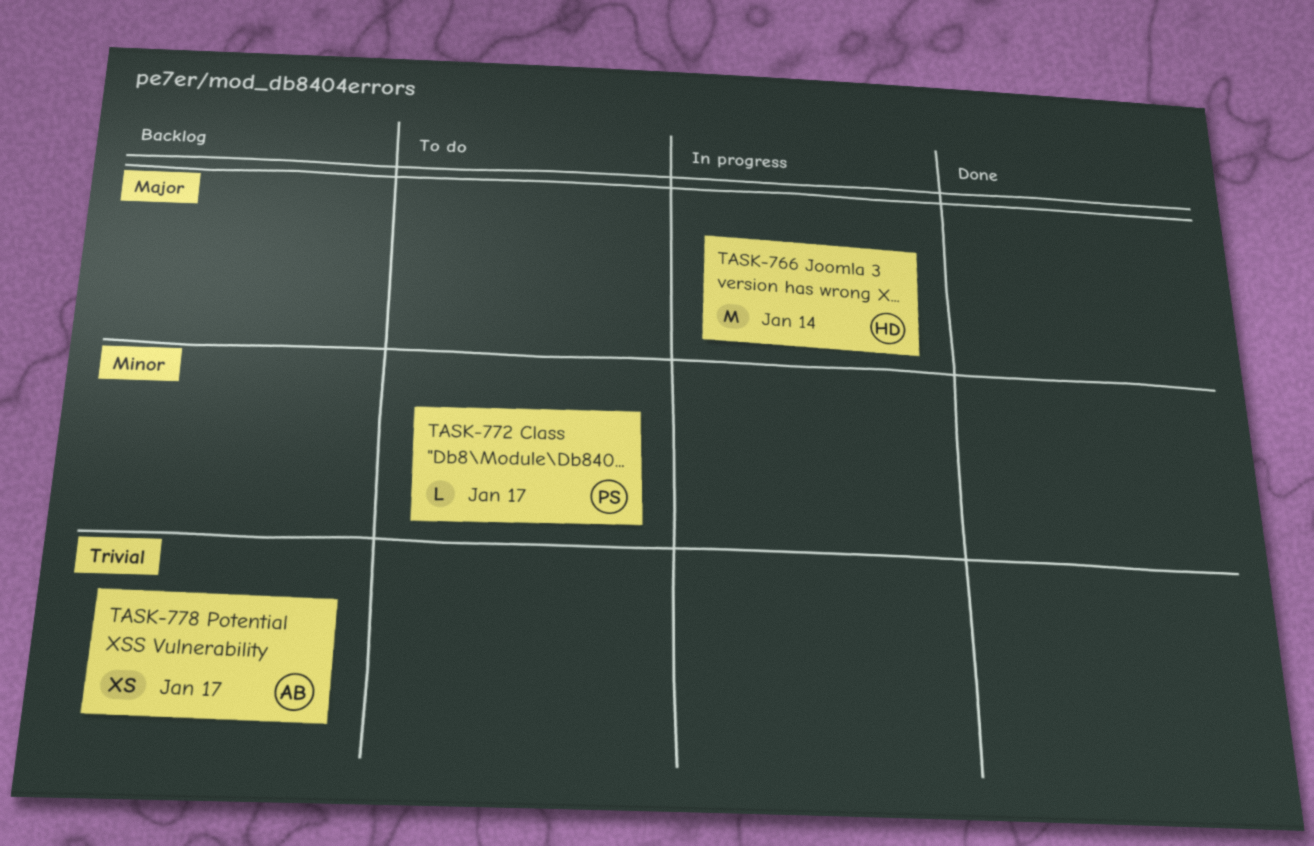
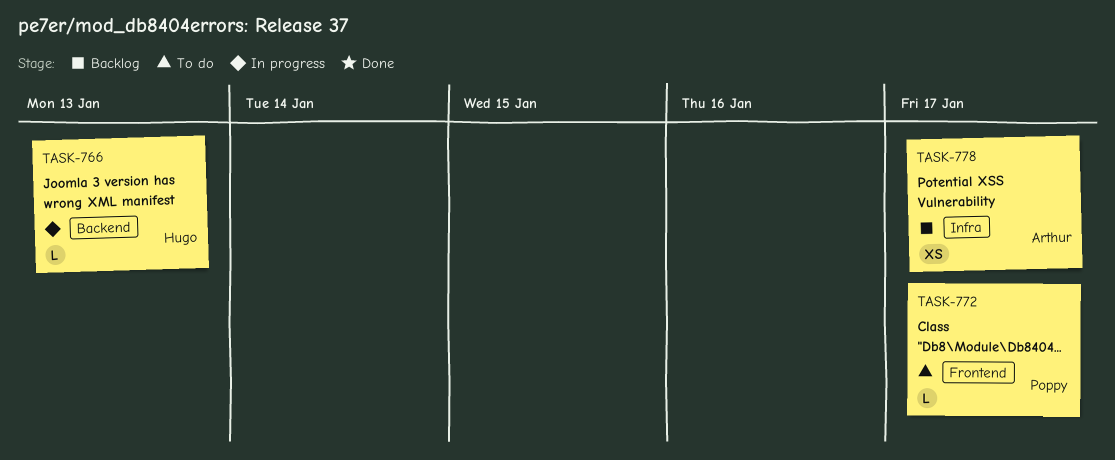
TASK-766, estimate: M -> L
TASK-766, due: Jan 14 -> Jan 13

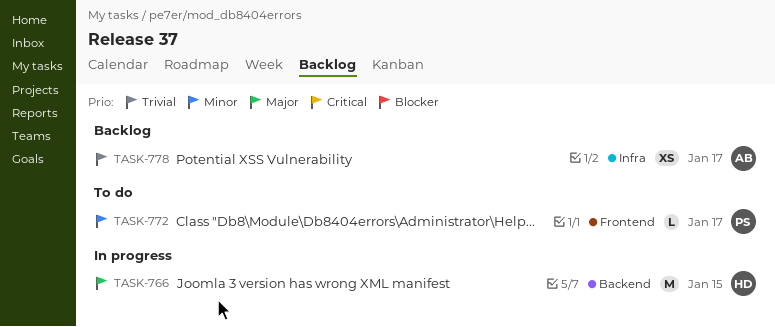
TASK-766, estimate: L -> M
TASK-766, due: Jan 13 -> Jan 15

